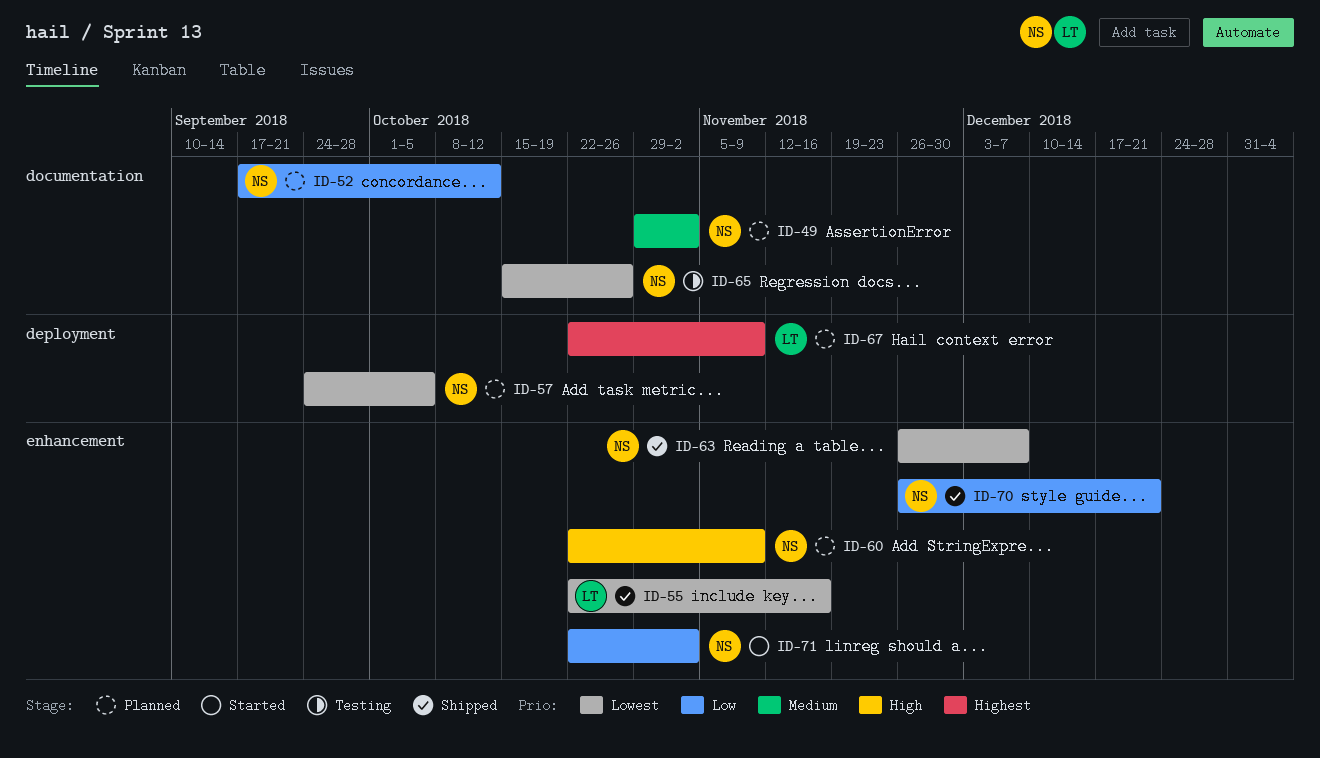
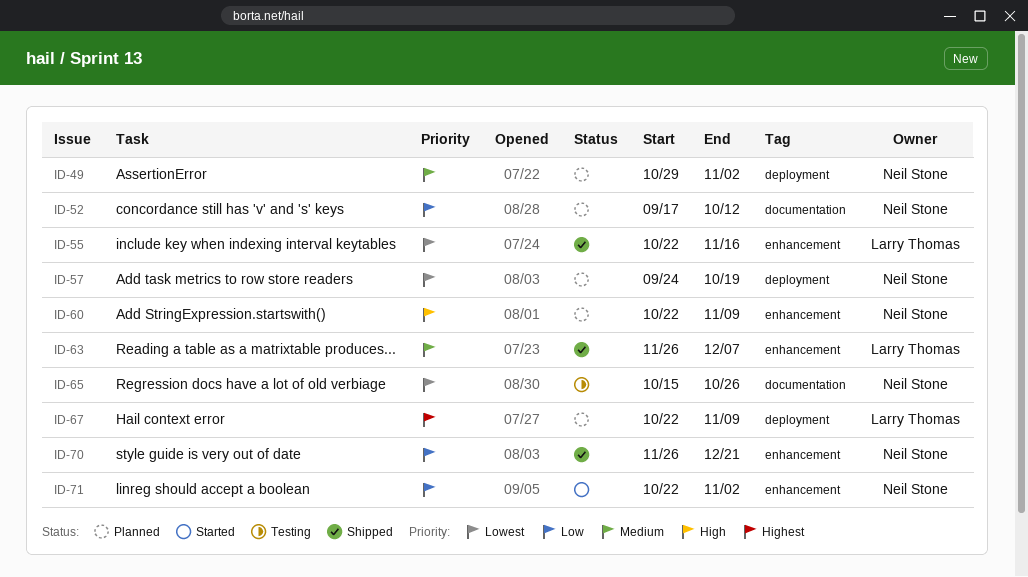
ID-49, label: documentation -> deployment
ID-57, due: Oct 5 -> Oct 19
ID-63, owner: Neil Stone -> Larry Thomas
ID-63, priority: Lowest -> Medium

